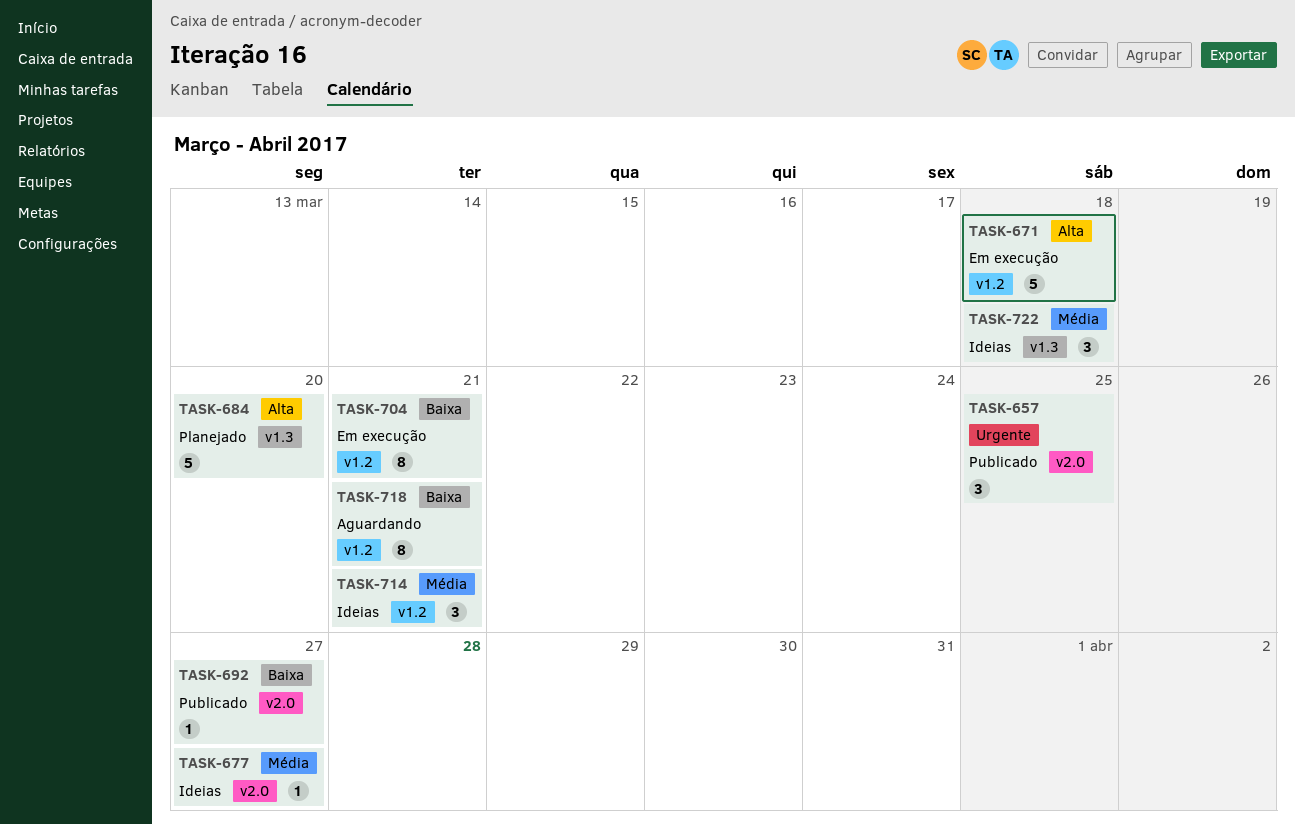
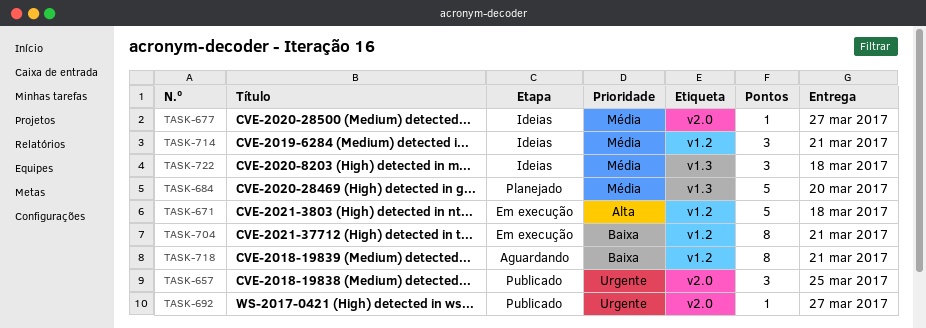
TASK-684, priority: Alta -> Média
TASK-692, priority: Baixa -> Urgente

